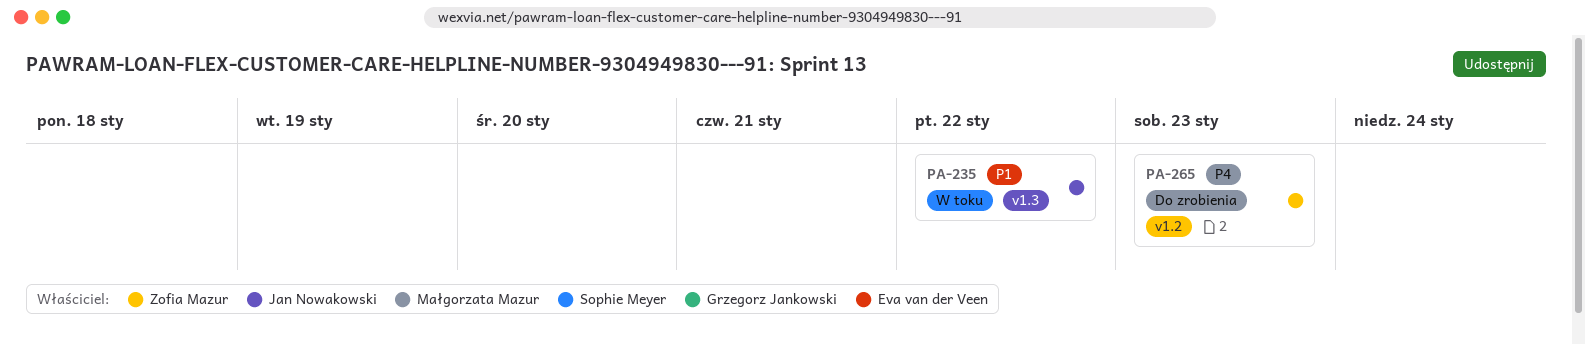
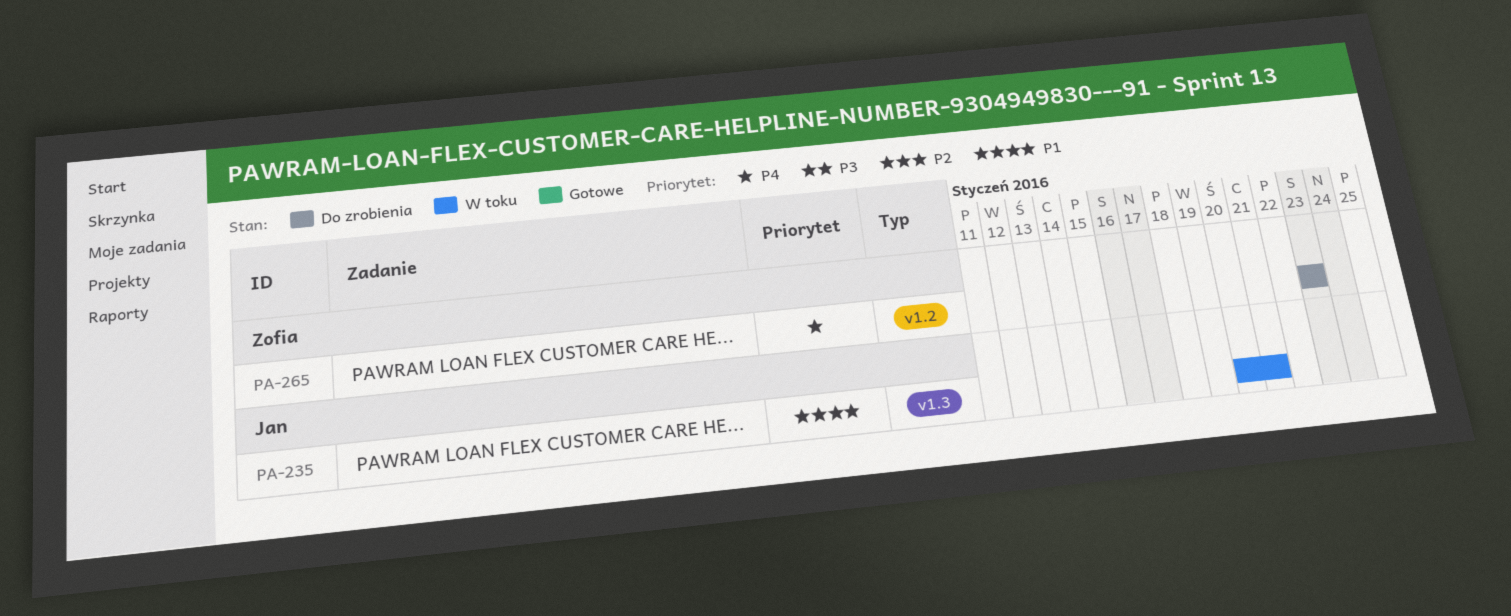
PA-235, due: Jan 22 -> Jan 21

